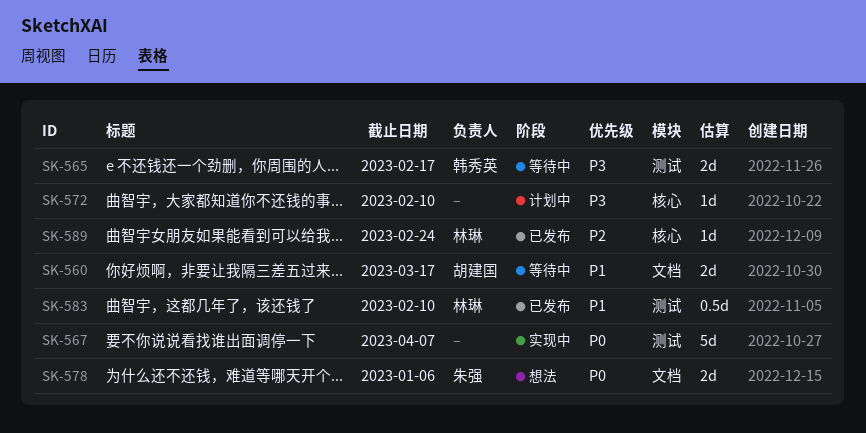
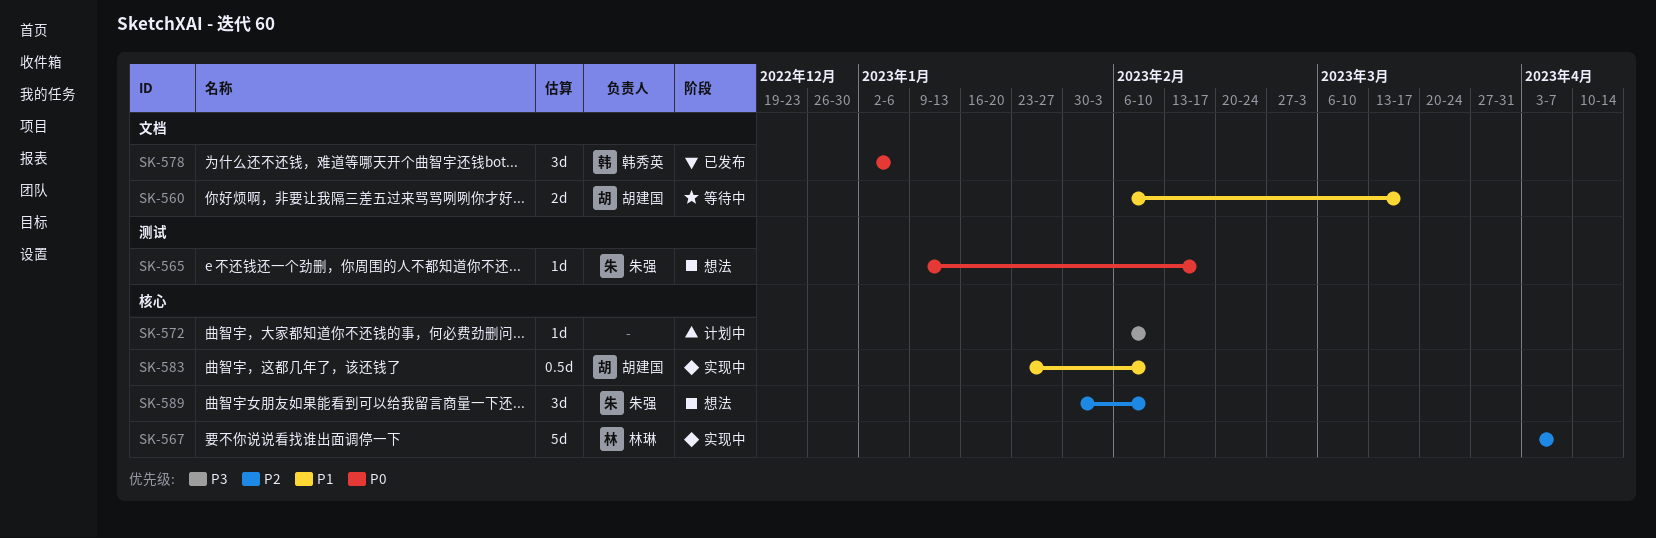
SK-565, status: 等待中 -> 想法
SK-565, owner: 韩秀英 -> 朱强
SK-565, priority: P3 -> P0
SK-565, estimate: 2d -> 1d
SK-567, owner: none -> 林琳
SK-567, priority: P0 -> P2
SK-567, label: 测试 -> 核心
SK-578, status: 想法 -> 已发布
SK-578, owner: 朱强 -> 韩秀英
SK-578, estimate: 2d -> 3d
SK-583, status: 已发布 -> 实现中
SK-583, owner: 林琳 -> 胡建国
SK-583, label: 测试 -> 核心
SK-589, status: 已发布 -> 想法
SK-589, owner: 林琳 -> 朱强
SK-589, estimate: 1d -> 3d
SK-589, due: Feb 24 -> Feb 10

